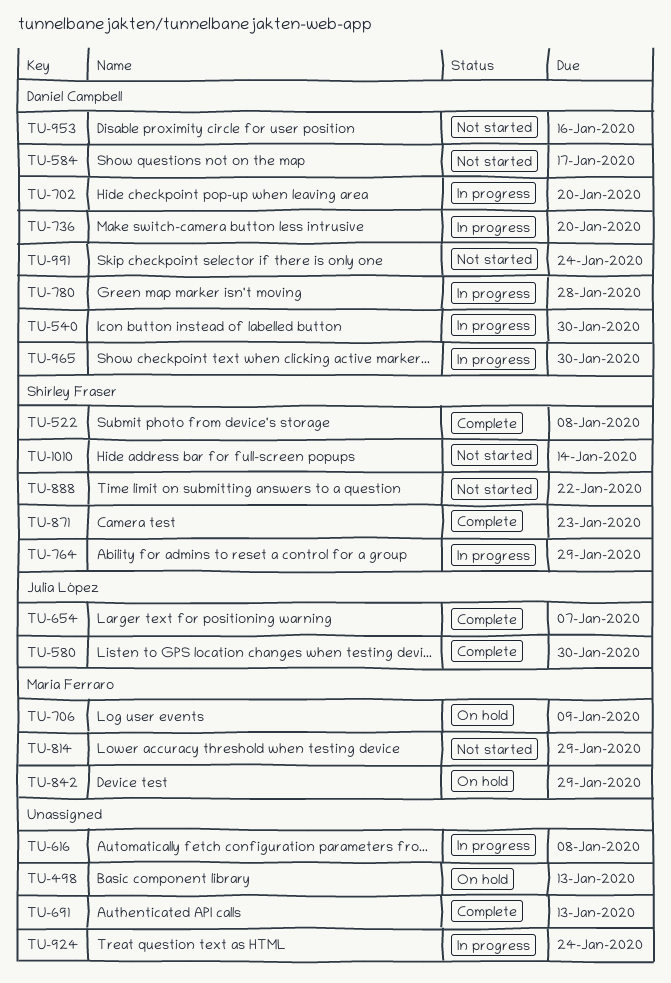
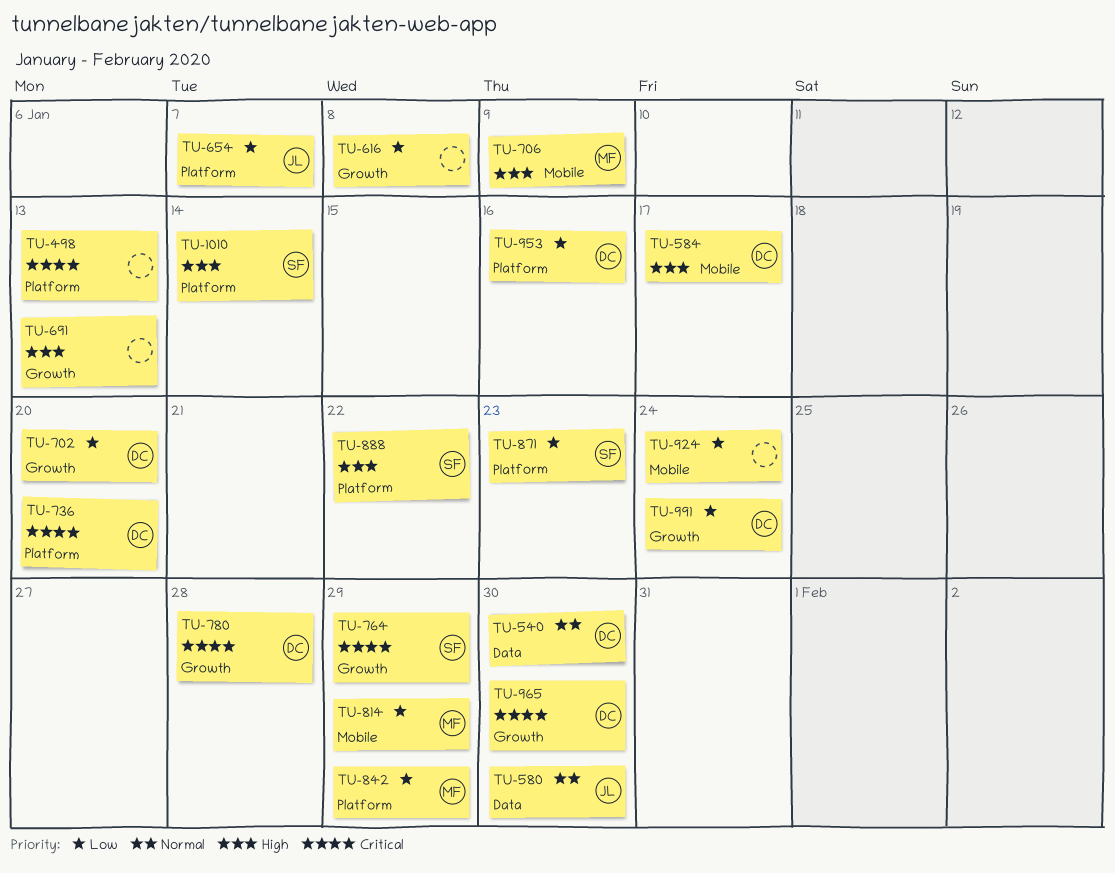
TU-522: present -> none

